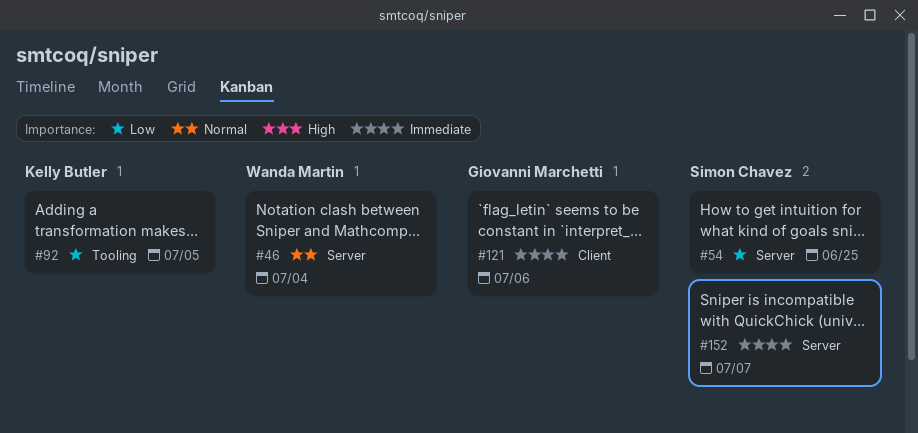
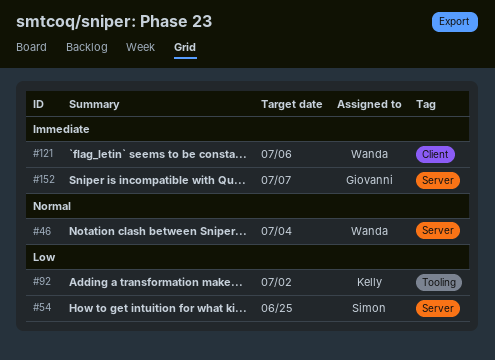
#92, due: Jul 5 -> Jul 2
#121, owner: Giovanni Marchetti -> Wanda Martin
#152, owner: Simon Chavez -> Giovanni Marchetti

